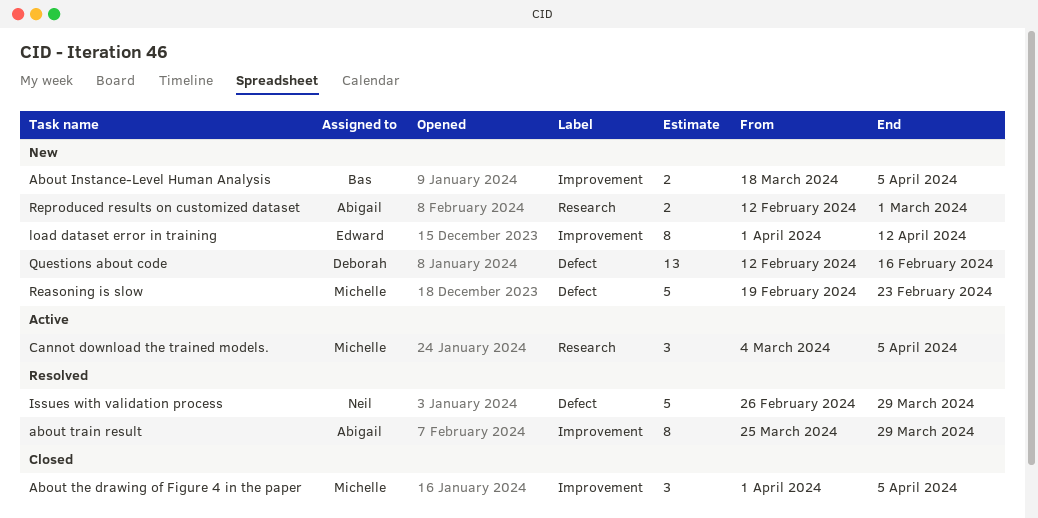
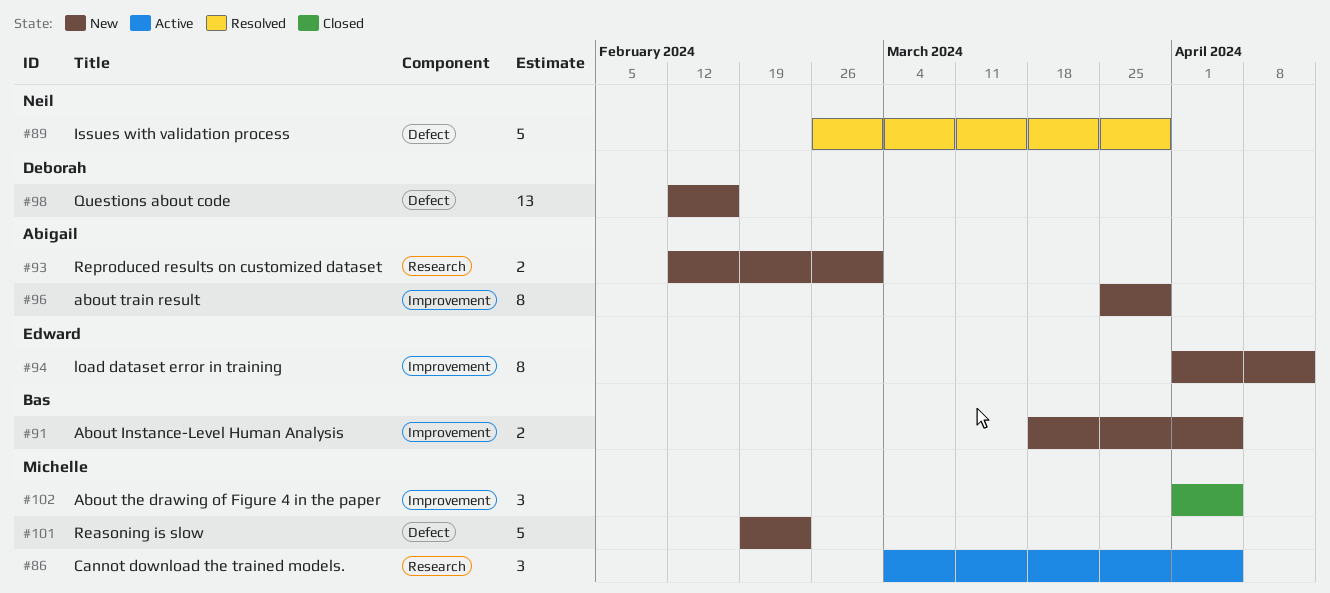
about train result, status: Resolved -> New

